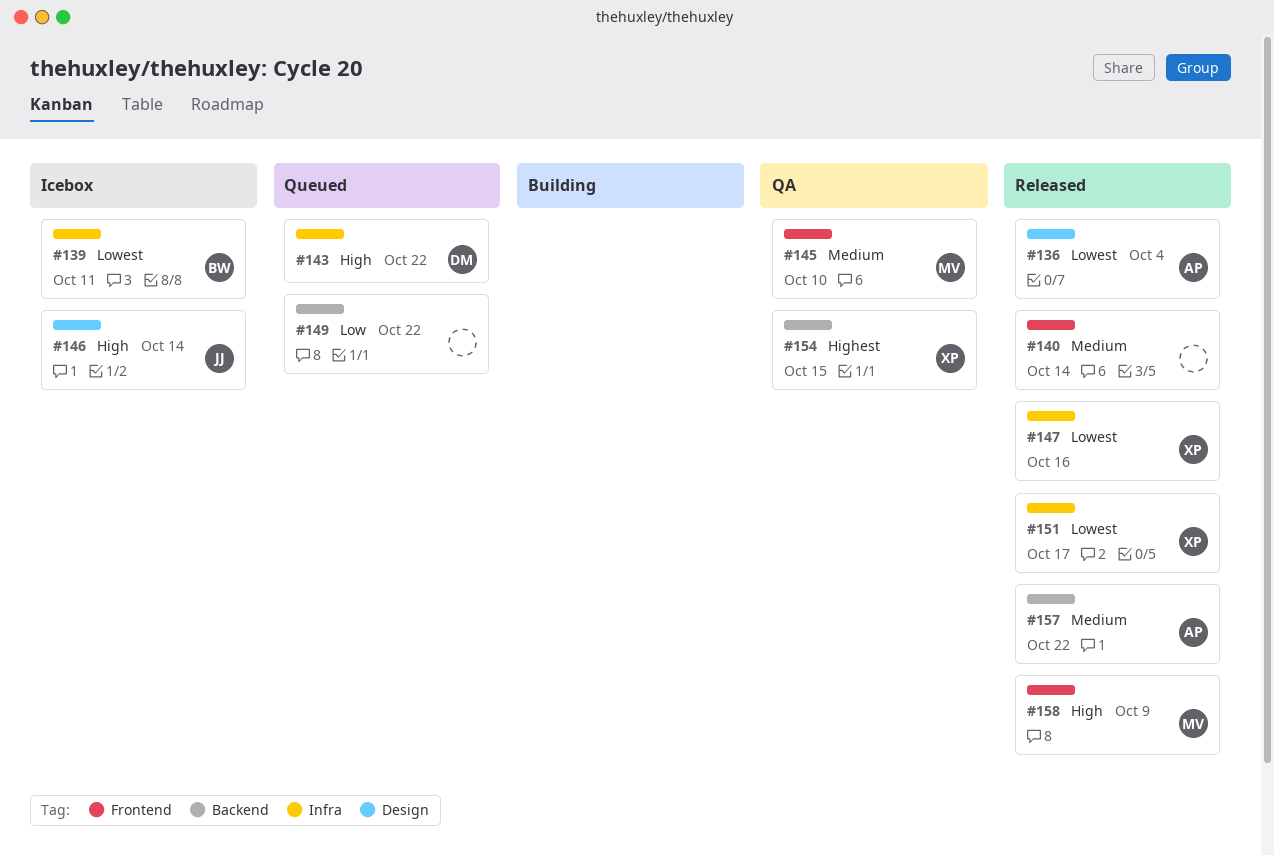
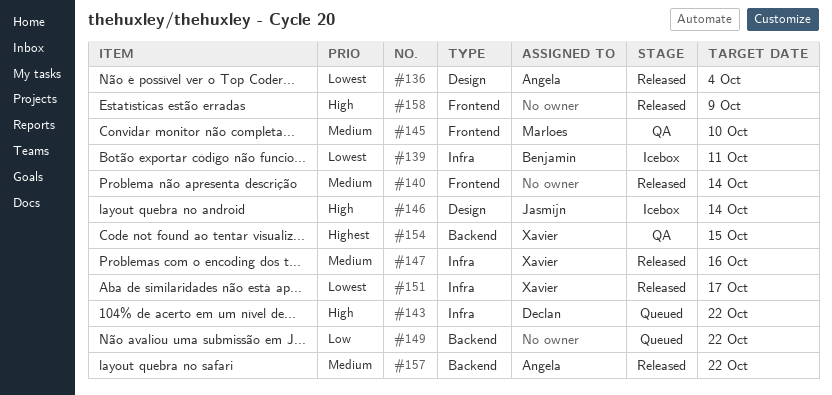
#147, priority: Lowest -> Medium
#158, owner: Marloes -> none

